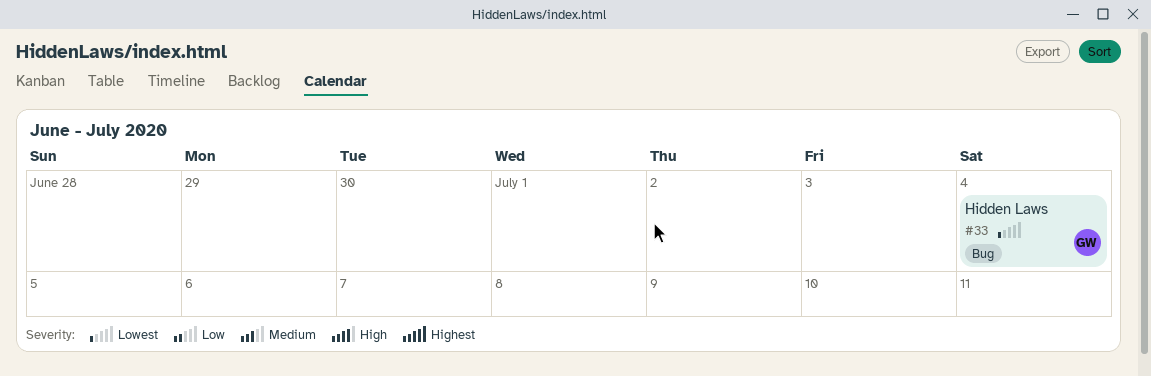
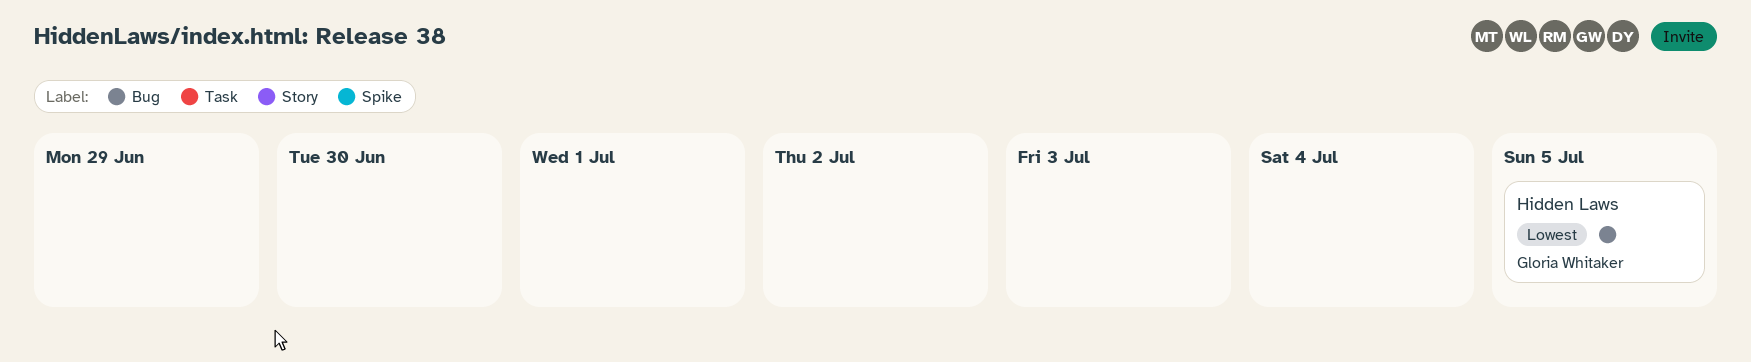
Hidden Laws, due: Jul 4 -> Jul 5

